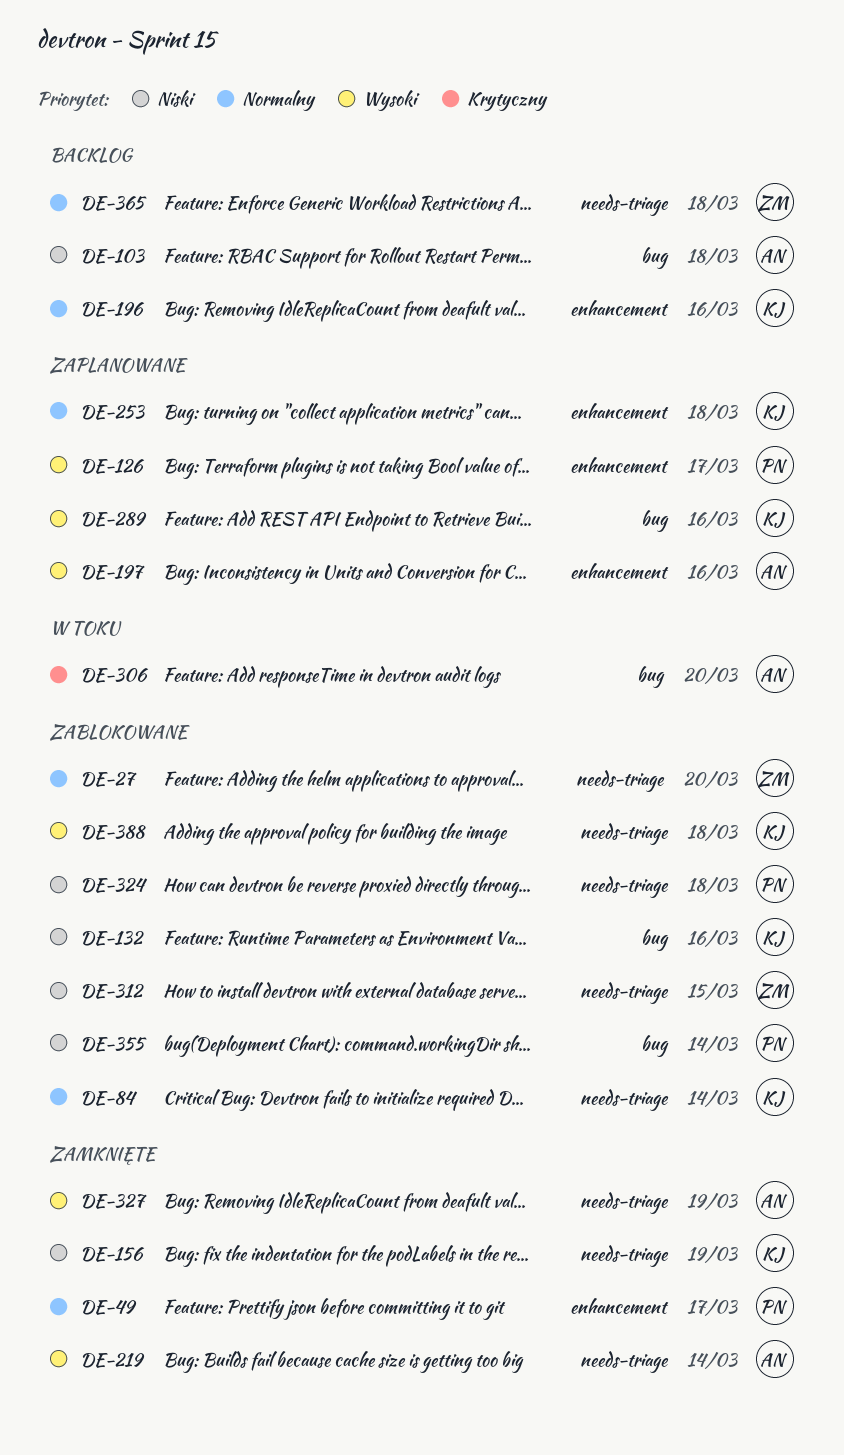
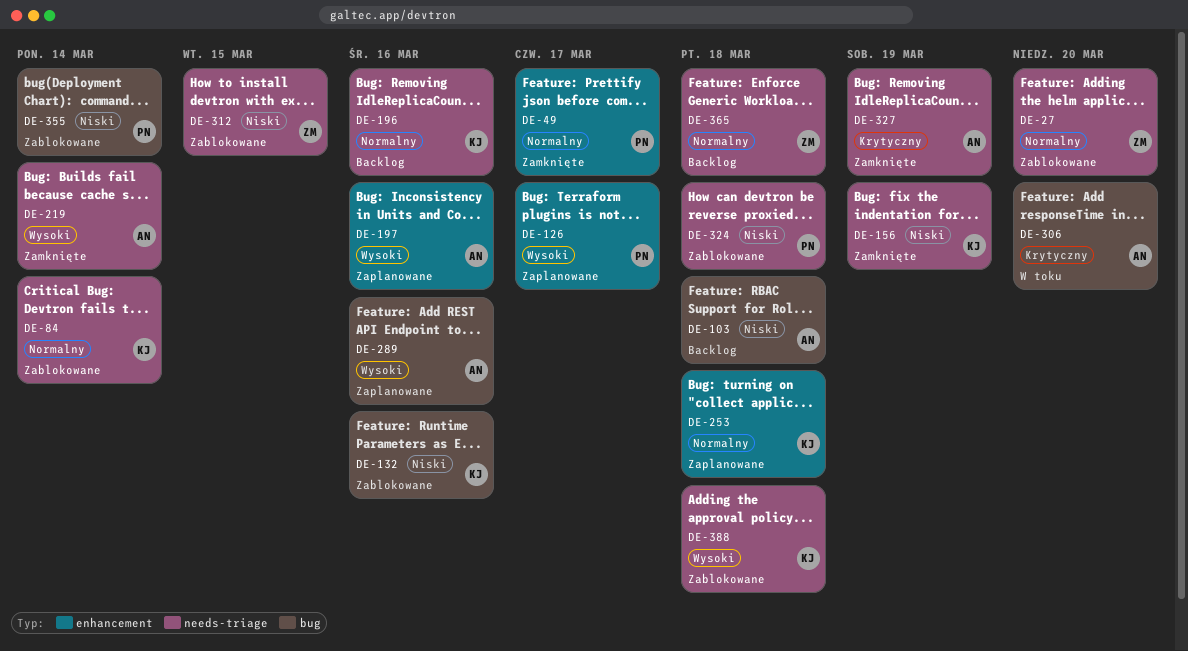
DE-196, label: enhancement -> needs-triage
DE-289, owner: KJ -> AN
DE-327, priority: Wysoki -> Krytyczny

